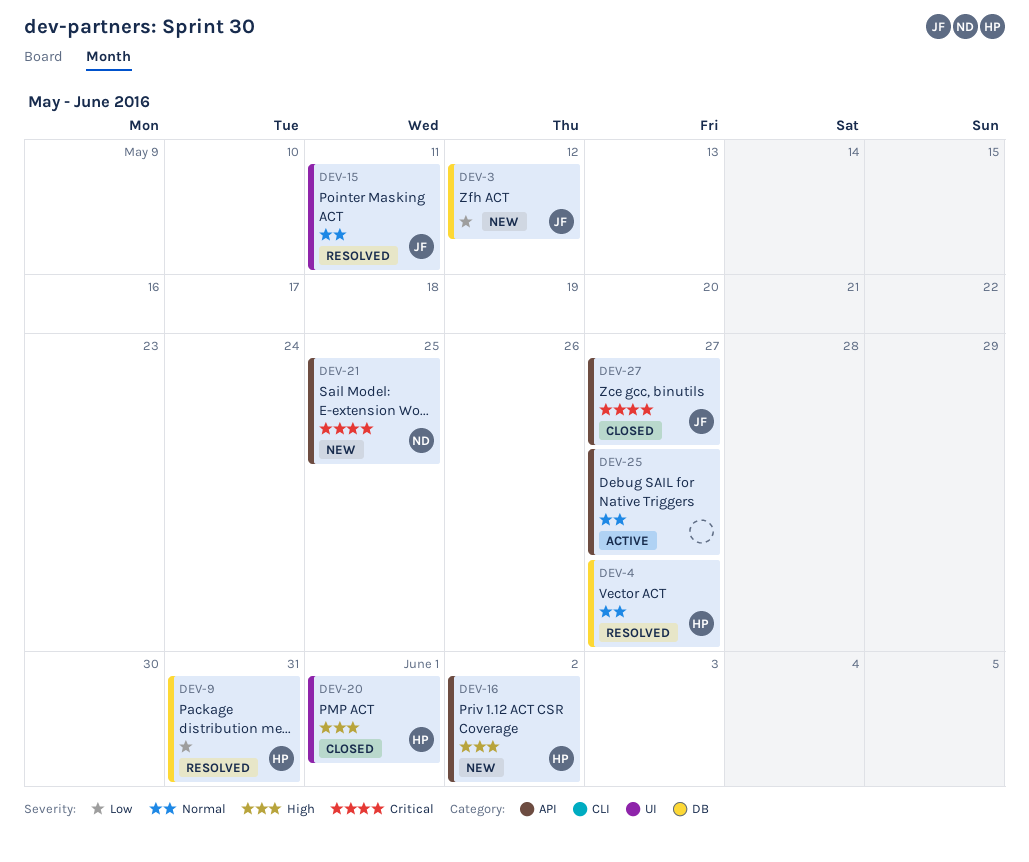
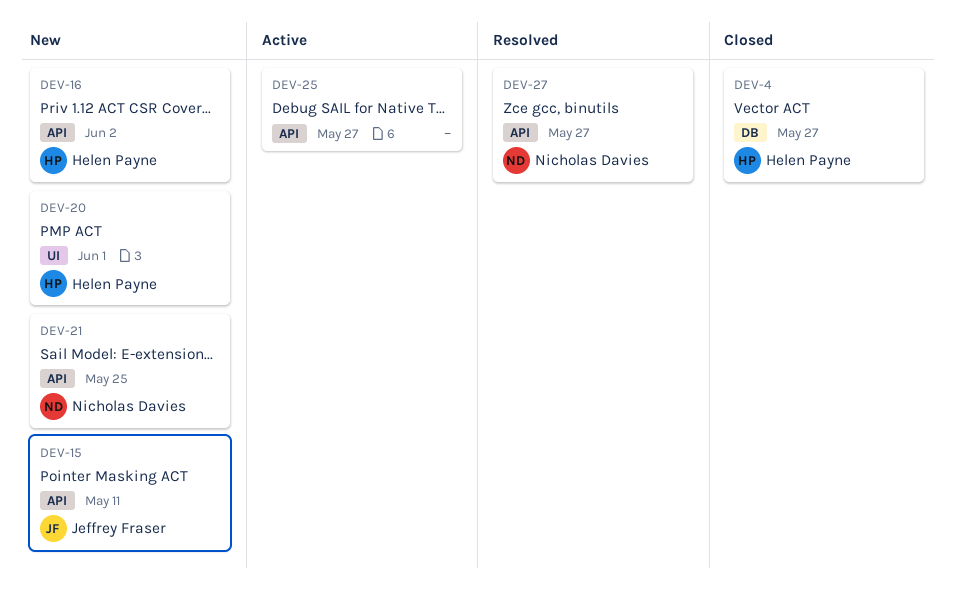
DEV-3: present -> none
DEV-4, status: Resolved -> Closed
DEV-9: present -> none
DEV-15, status: Resolved -> New
DEV-15, label: UI -> API
DEV-20, status: Closed -> New
DEV-27, status: Closed -> Resolved
DEV-27, owner: Jeffrey Fraser -> Nicholas Davies

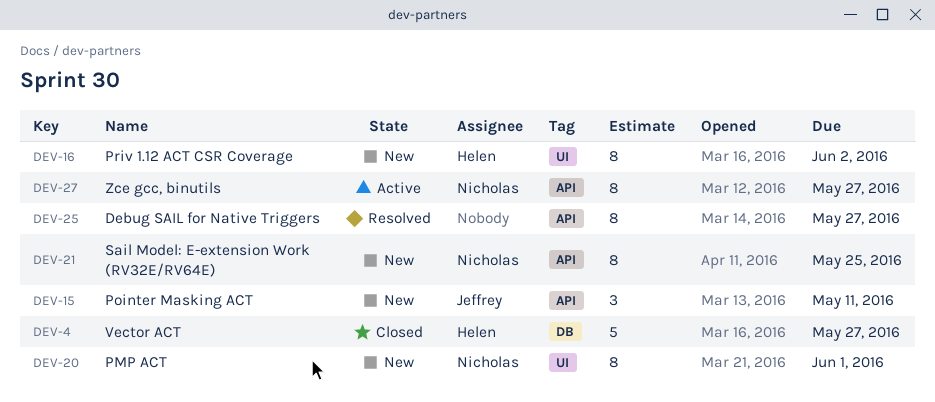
DEV-16, label: API -> UI
DEV-20, owner: Helen Payne -> Nicholas Davies
DEV-25, status: Active -> Resolved
DEV-27, status: Resolved -> Active

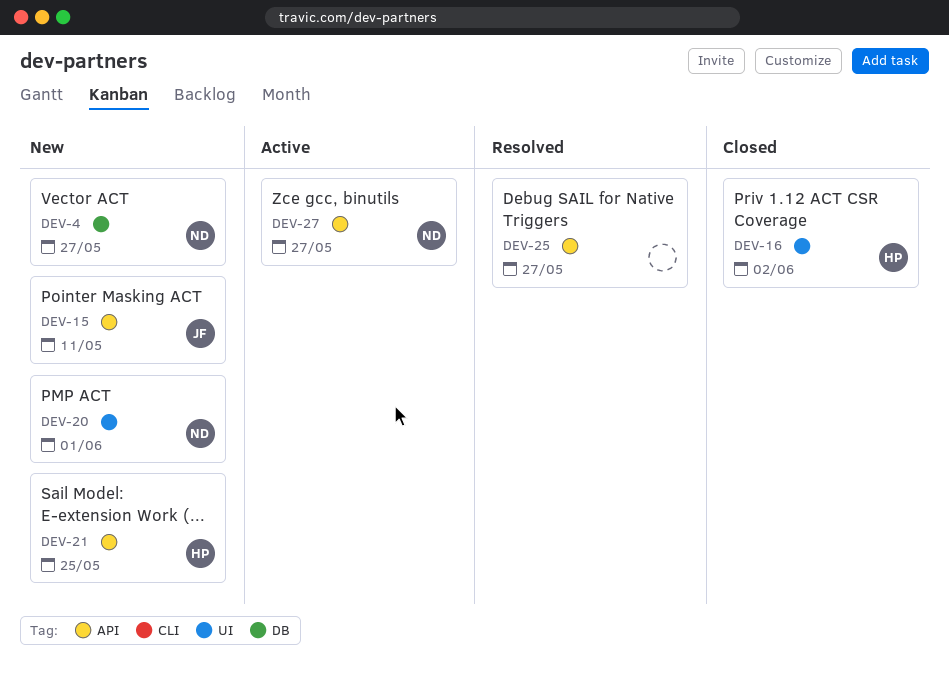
DEV-4, status: Closed -> New
DEV-4, owner: Helen -> Nicholas
DEV-16, status: New -> Closed
DEV-21, owner: Nicholas -> Helen

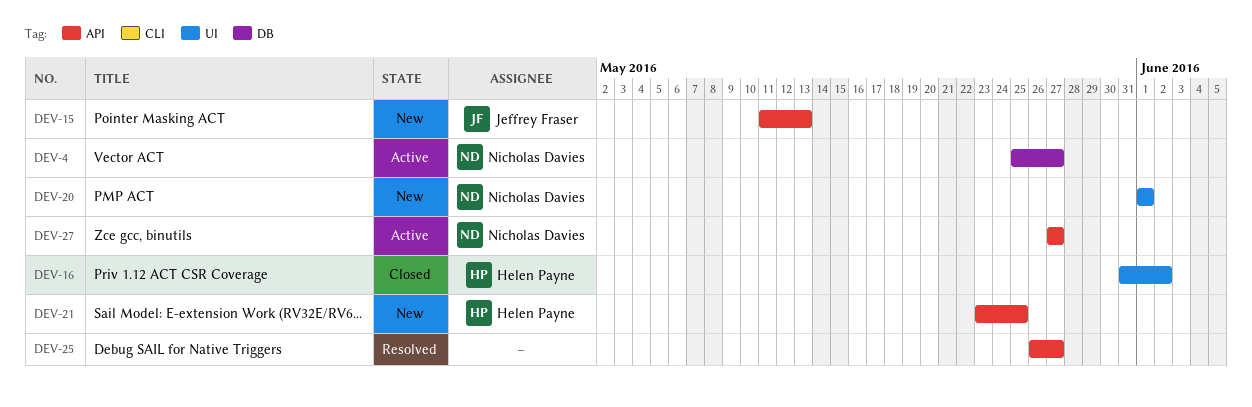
DEV-4, status: New -> Active
DEV-15, due: May 11 -> May 13

